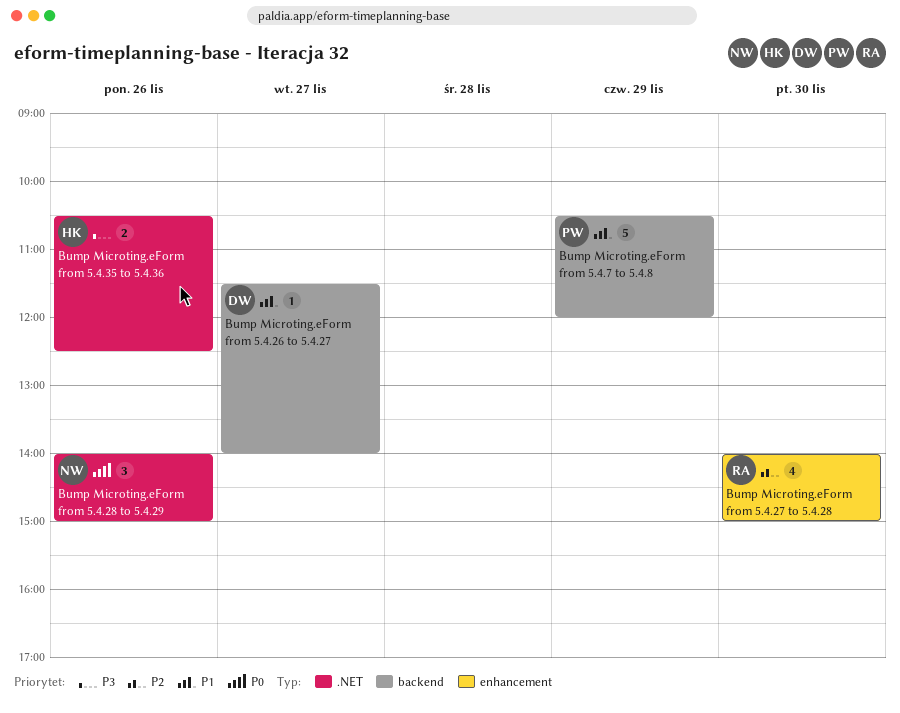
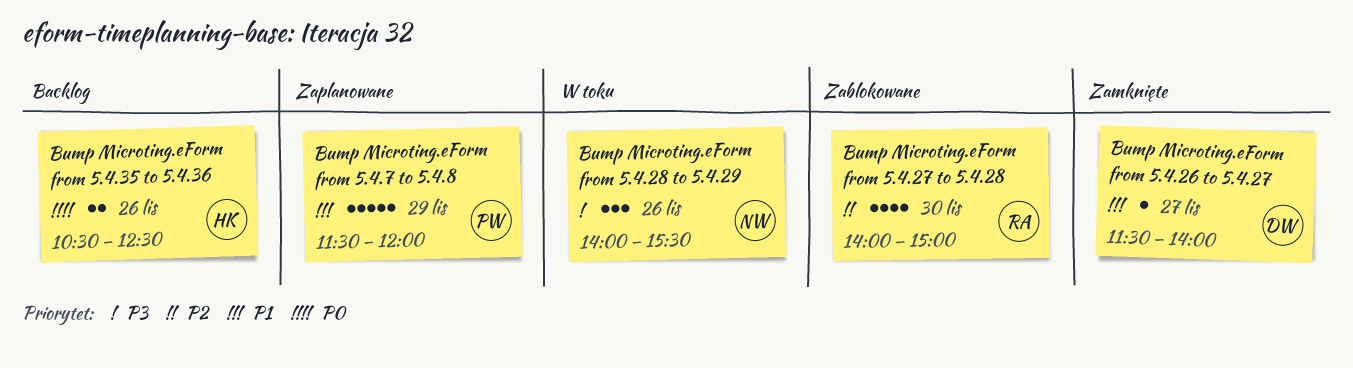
Bump Microting.eForm from 5.4.28 to 5.4.29, priority: P0 -> P3
Bump Microting.eForm from 5.4.28 to 5.4.29, ends: 15:00 -> 15:30
Bump Microting.eForm from 5.4.35 to 5.4.36, priority: P3 -> P0
Bump Microting.eForm from 5.4.7 to 5.4.8, begins: 10:30 -> 11:30

